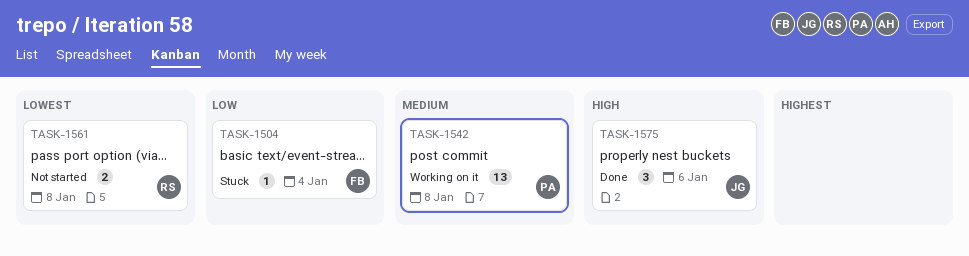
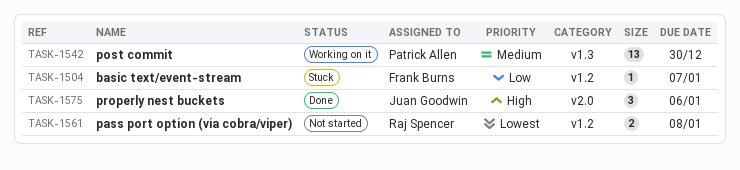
TASK-1504, due: Jan 4 -> Jan 7
TASK-1542, due: Jan 8 -> Dec 30

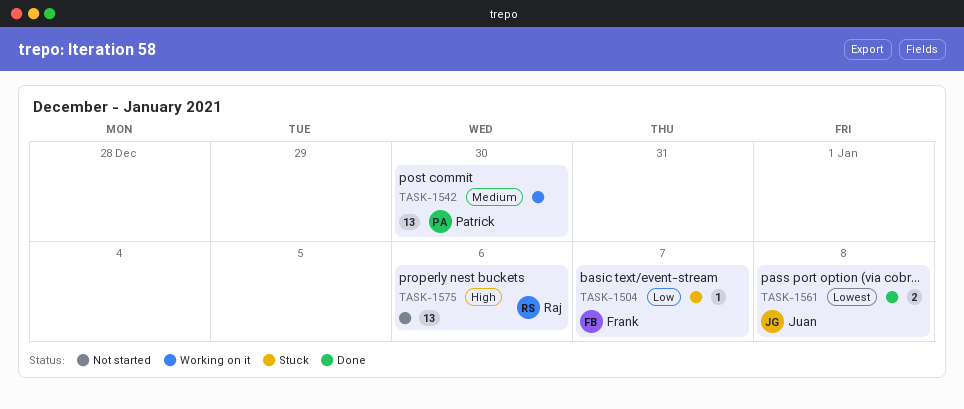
TASK-1561, status: Not started -> Done
TASK-1561, owner: Raj Spencer -> Juan Goodwin
TASK-1575, status: Done -> Not started
TASK-1575, owner: Juan Goodwin -> Raj Spencer
TASK-1575, estimate: 3 -> 13

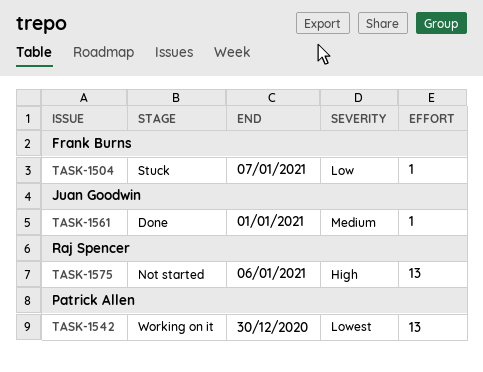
TASK-1542, priority: Medium -> Lowest
TASK-1561, priority: Lowest -> Medium
TASK-1561, estimate: 2 -> 1
TASK-1561, due: Jan 8 -> Jan 1

